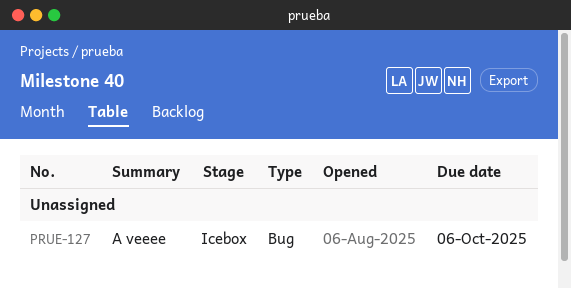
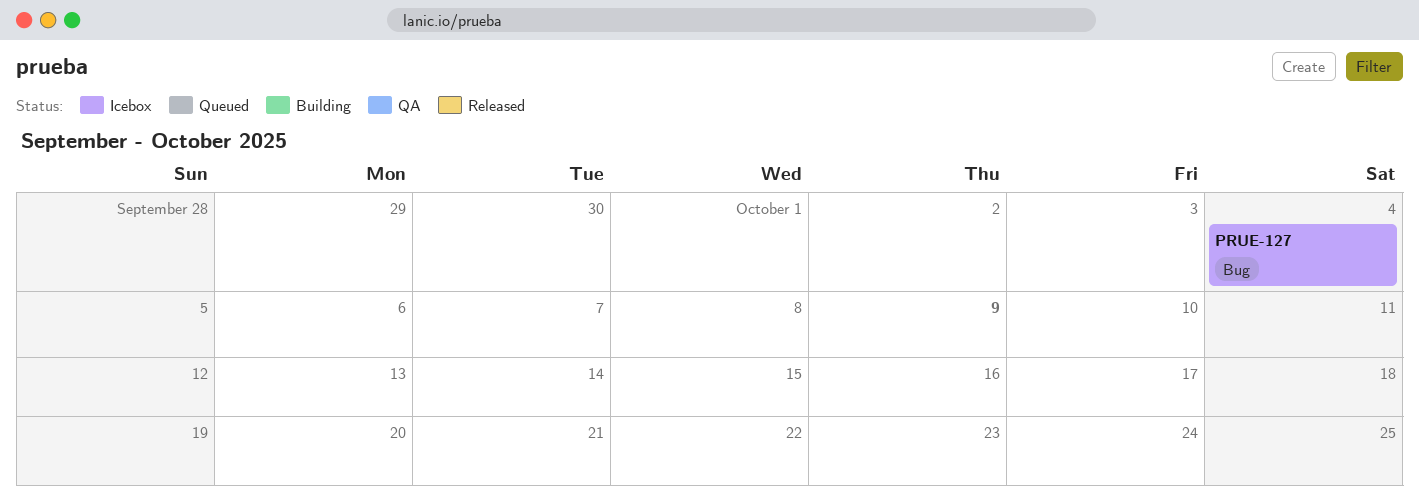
PRUE-127, due: Oct 6 -> Oct 4

